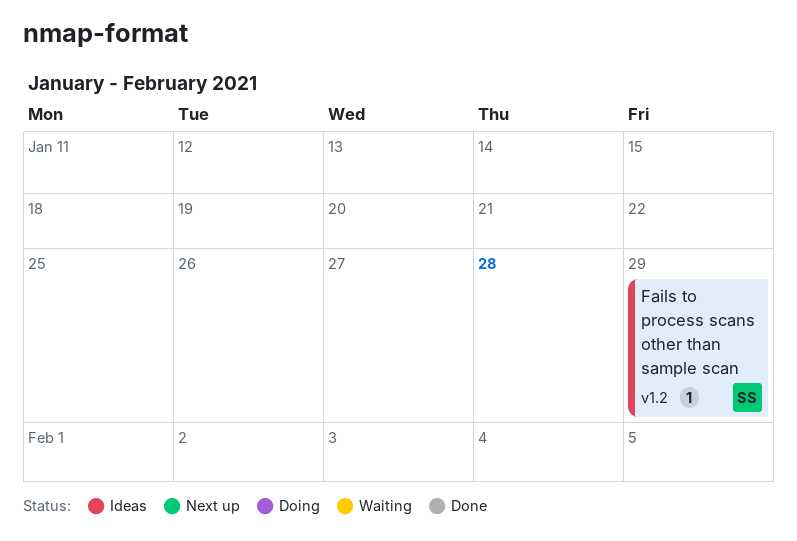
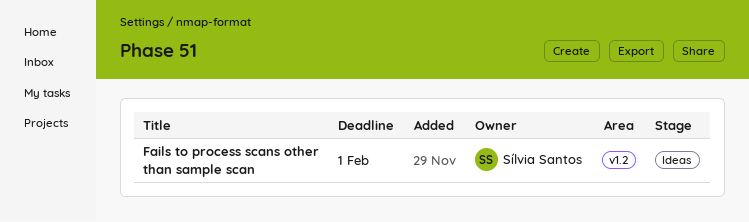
Fails to process scans other than sample scan, due: Jan 29 -> Feb 1

